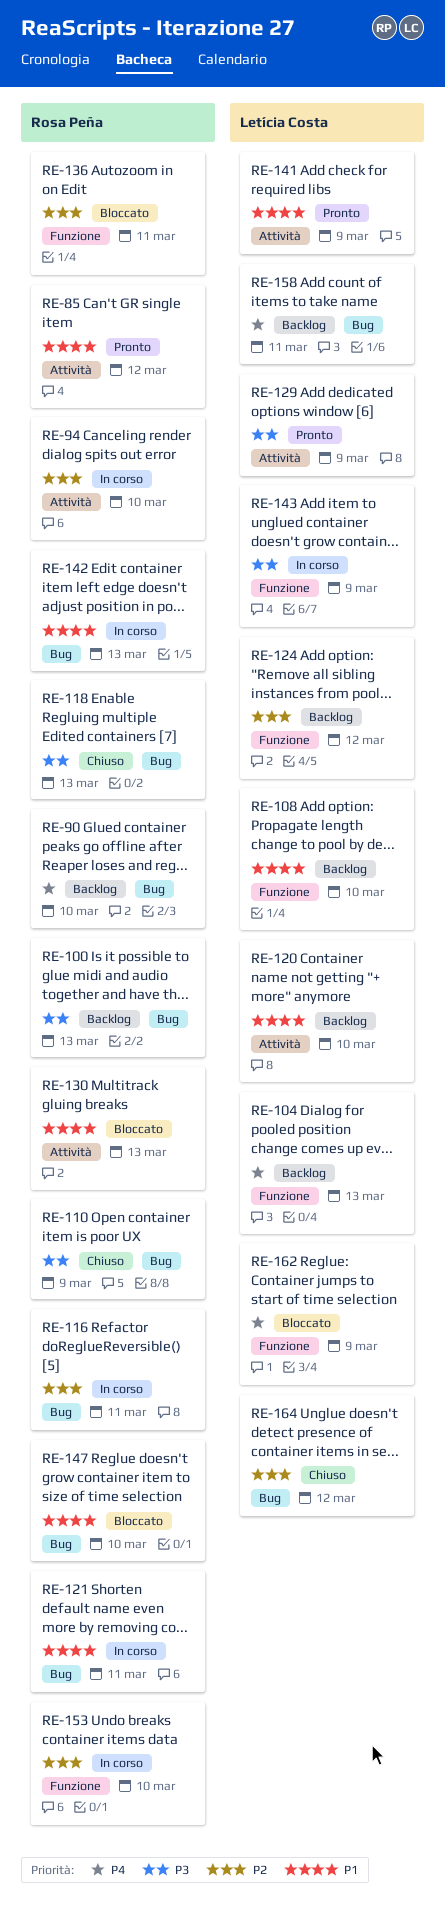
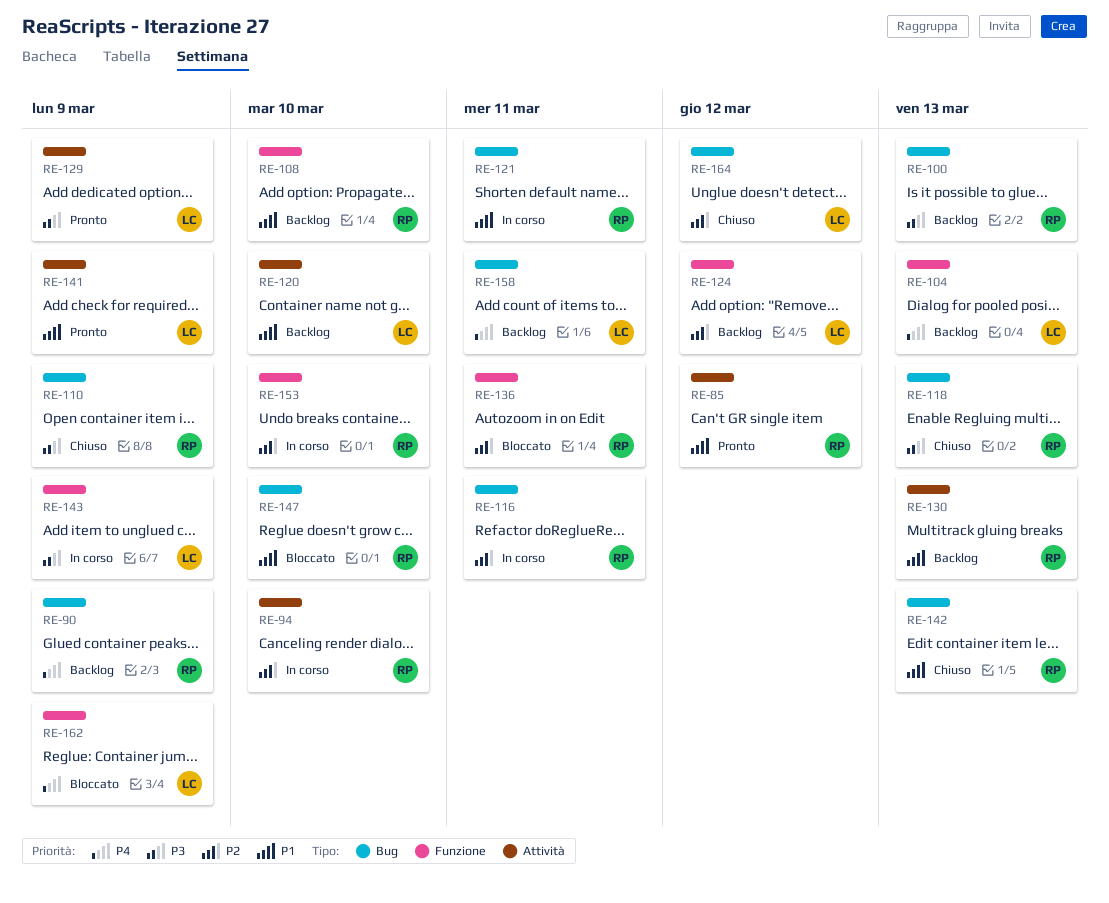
RE-90, due: Mar 10 -> Mar 9
RE-108, owner: Letícia Costa -> Rosa Peña
RE-130, status: Bloccato -> Backlog
RE-142, status: In corso -> Chiuso

